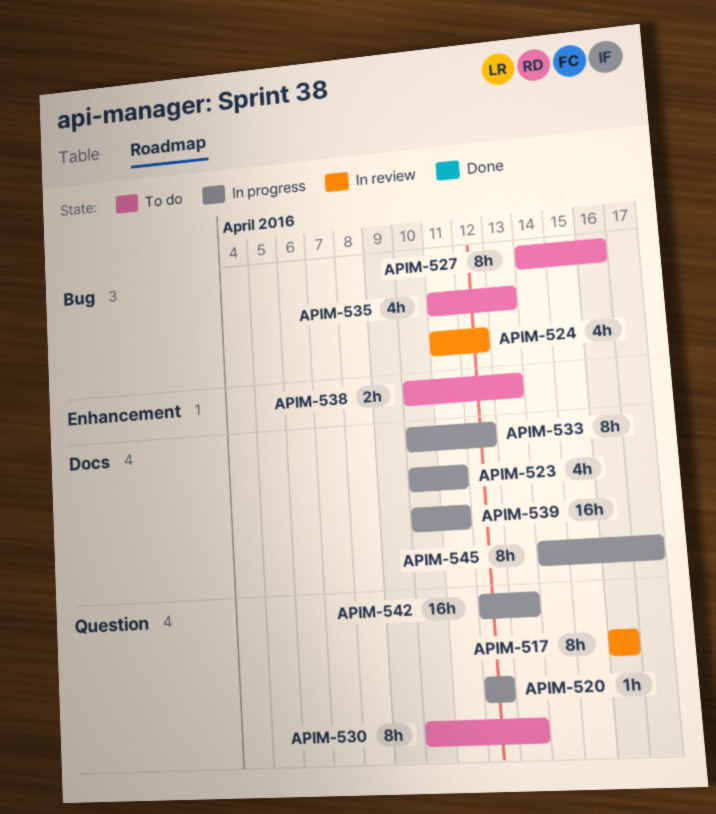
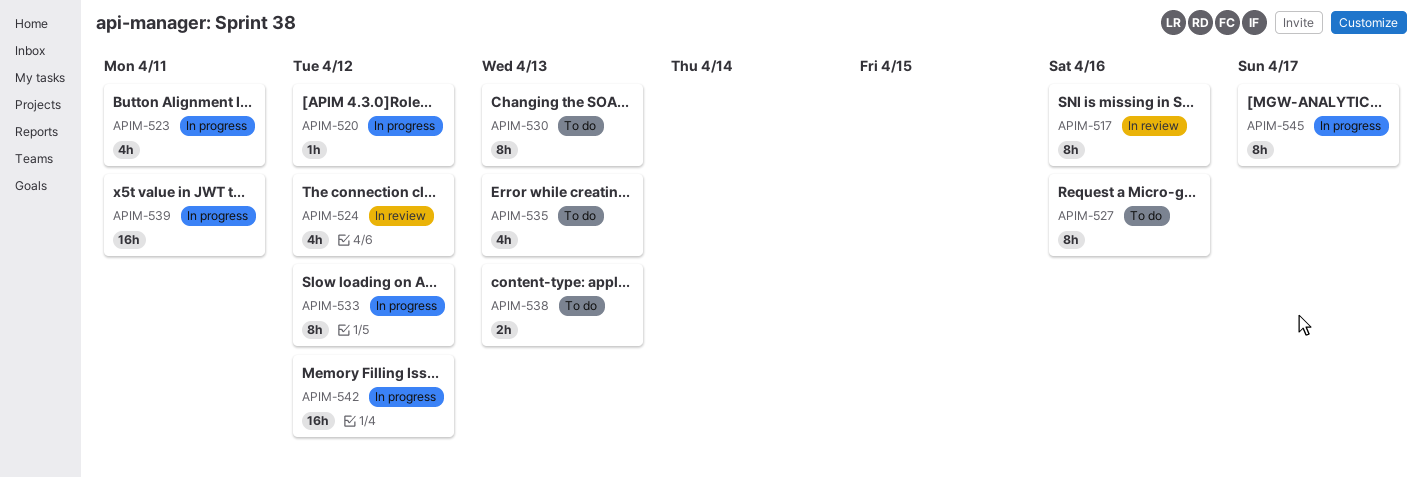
APIM-542, due: Apr 13 -> Apr 12

